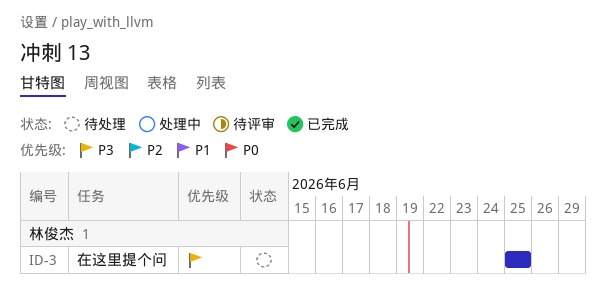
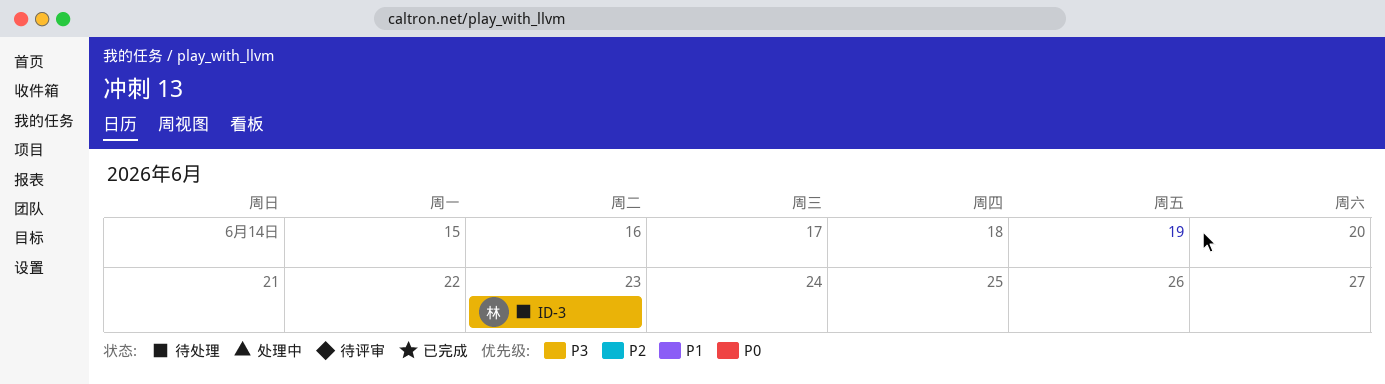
ID-3, start: Jun 25 -> Jun 23
ID-3, due: Jun 25 -> Jun 23

